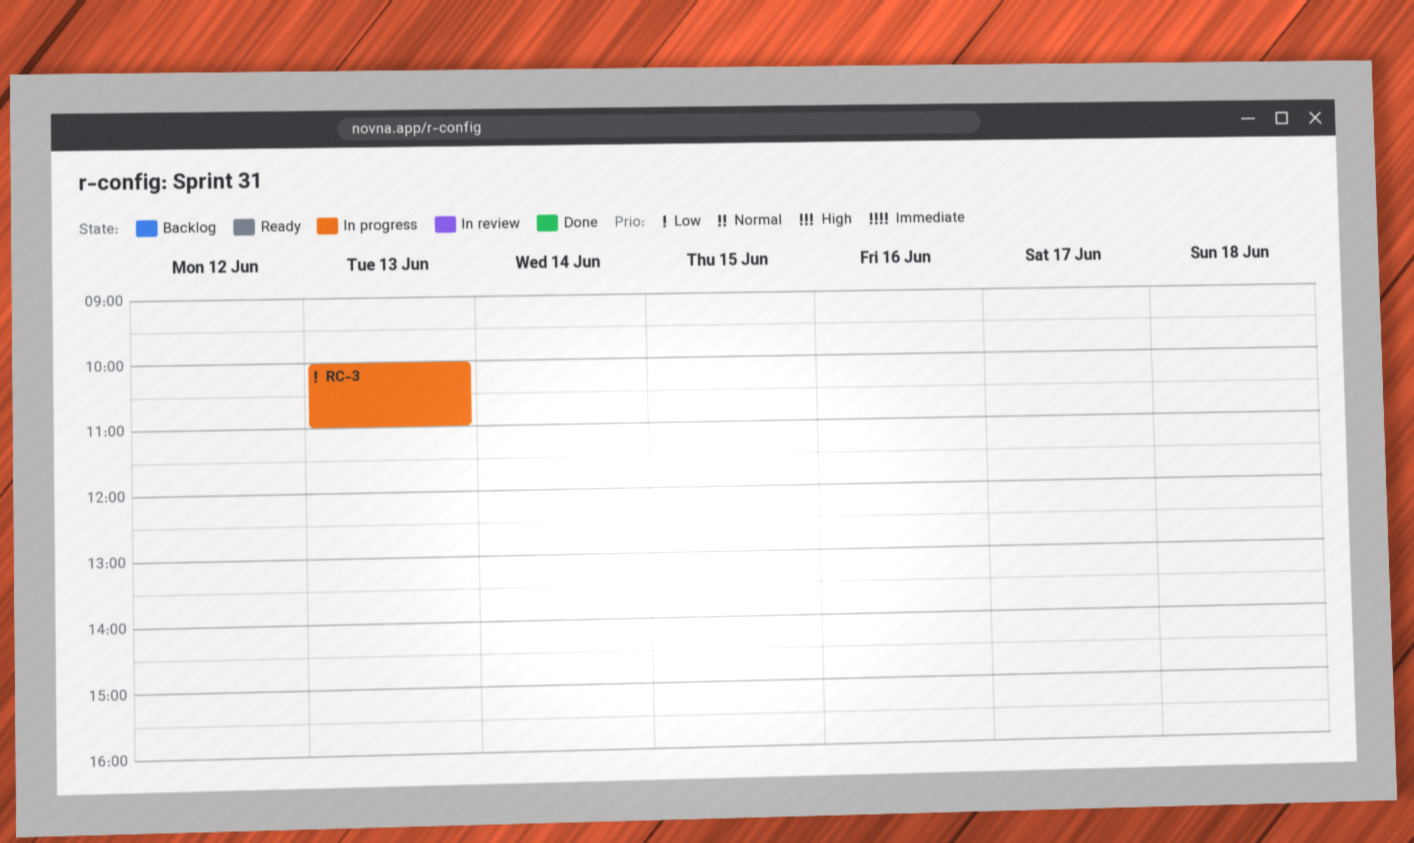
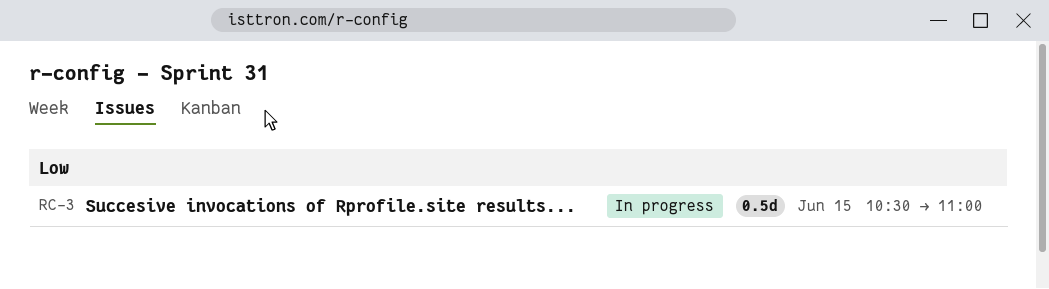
RC-3, day: Jun 13 -> Jun 15
RC-3, begins: 10:00 -> 10:30

